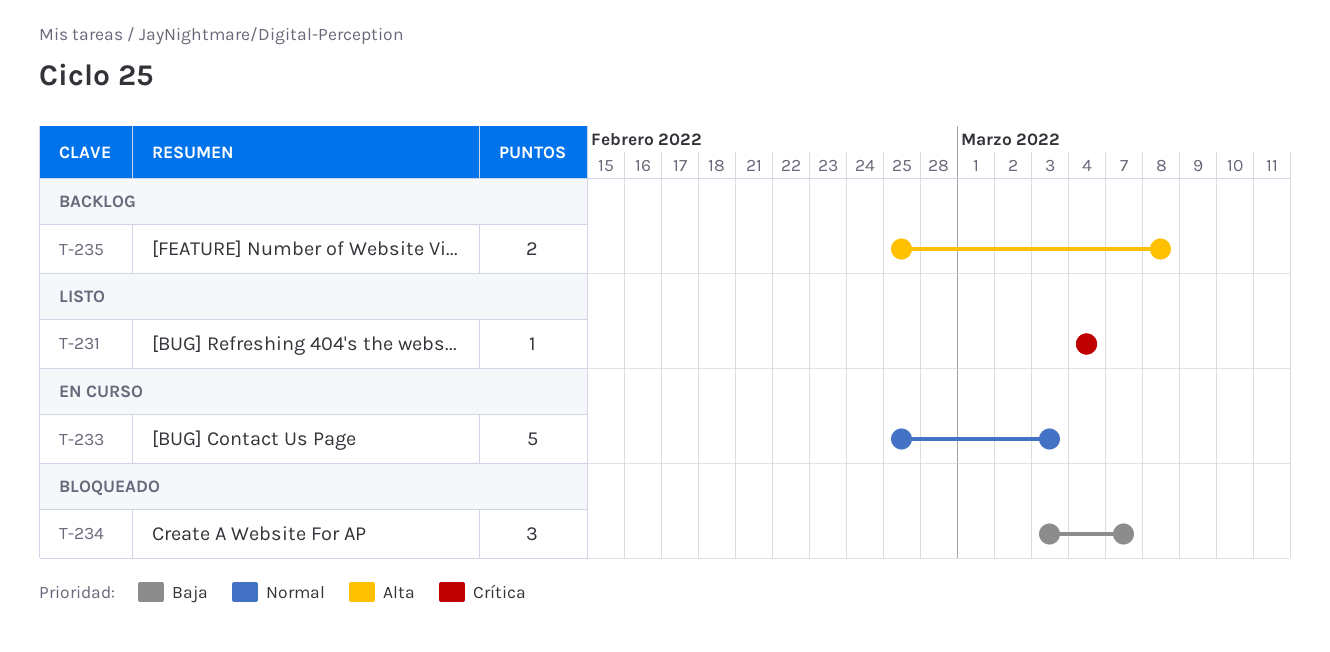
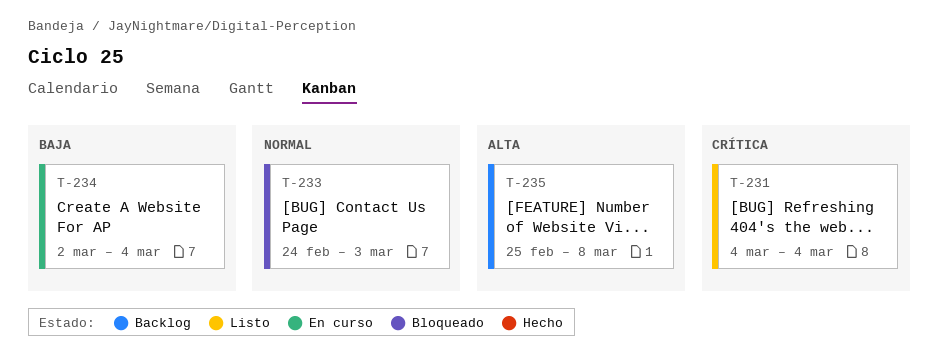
T-233, status: En curso -> Bloqueado
T-233, start: Feb 25 -> Feb 24
T-234, status: Bloqueado -> En curso
T-234, start: Mar 3 -> Mar 2
T-234, due: Mar 7 -> Mar 4

